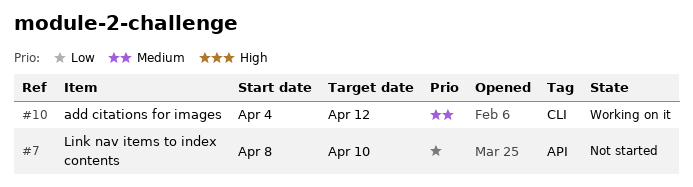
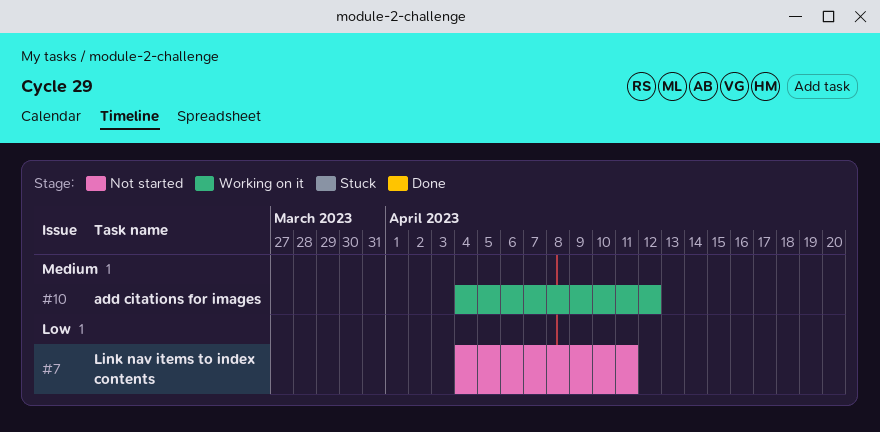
#7, start: Apr 8 -> Apr 4
#7, due: Apr 10 -> Apr 11

